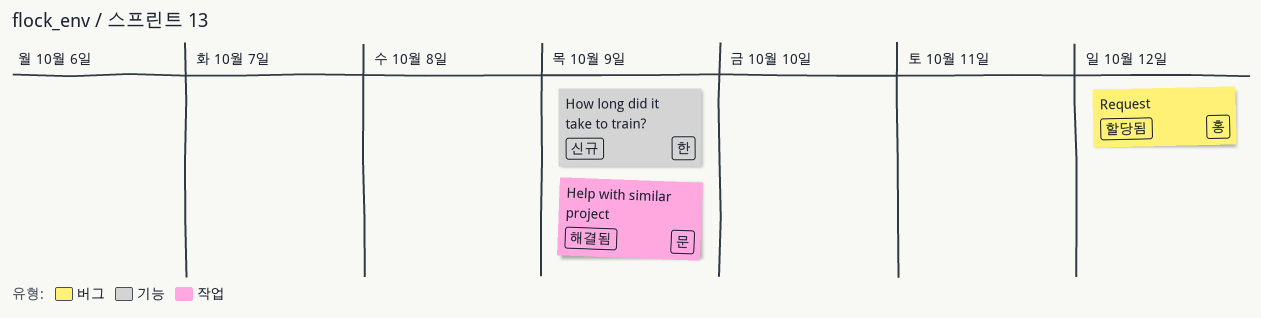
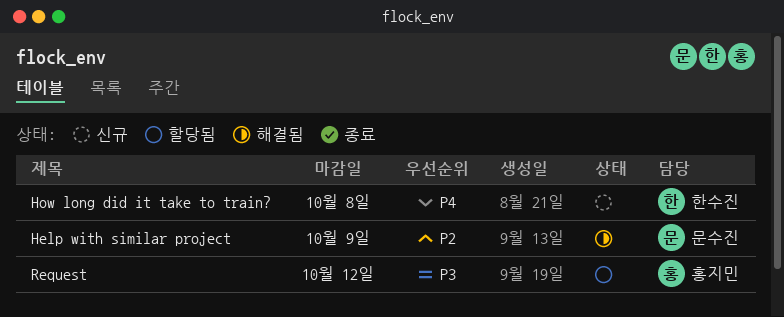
How long did it take to train?, due: Oct 9 -> Oct 8

